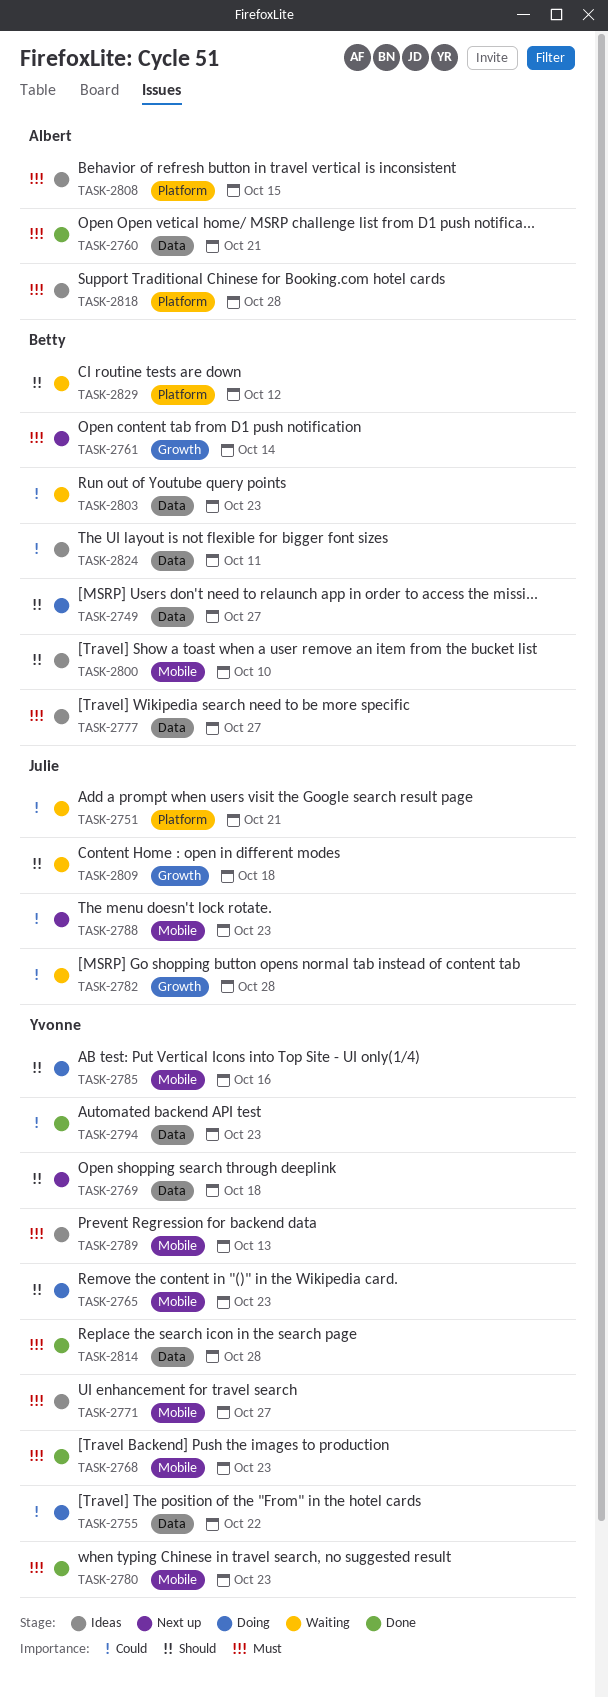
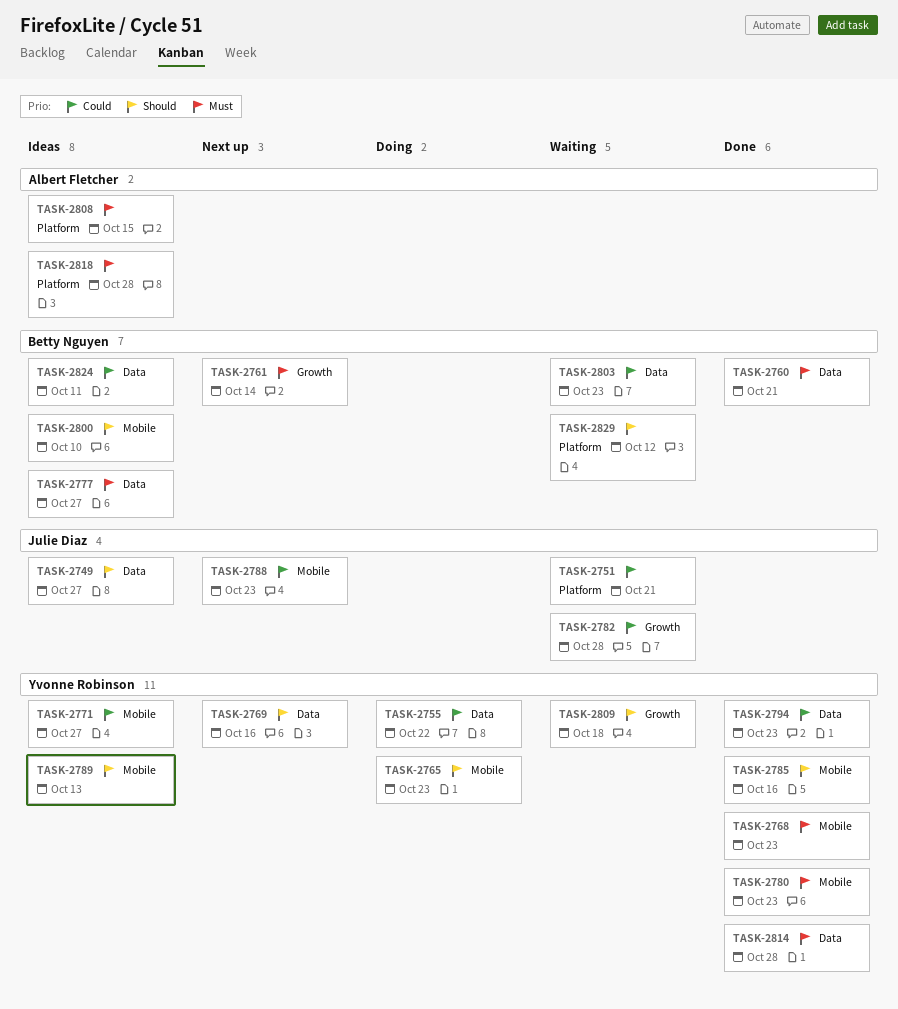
TASK-2749, status: Doing -> Ideas
TASK-2749, owner: Betty Nguyen -> Julie Diaz
TASK-2760, owner: Albert Fletcher -> Betty Nguyen
TASK-2769, due: Oct 18 -> Oct 16
TASK-2771, priority: Must -> Could
TASK-2785, status: Doing -> Done
TASK-2789, priority: Must -> Should
TASK-2809, owner: Julie Diaz -> Yvonne Robinson

